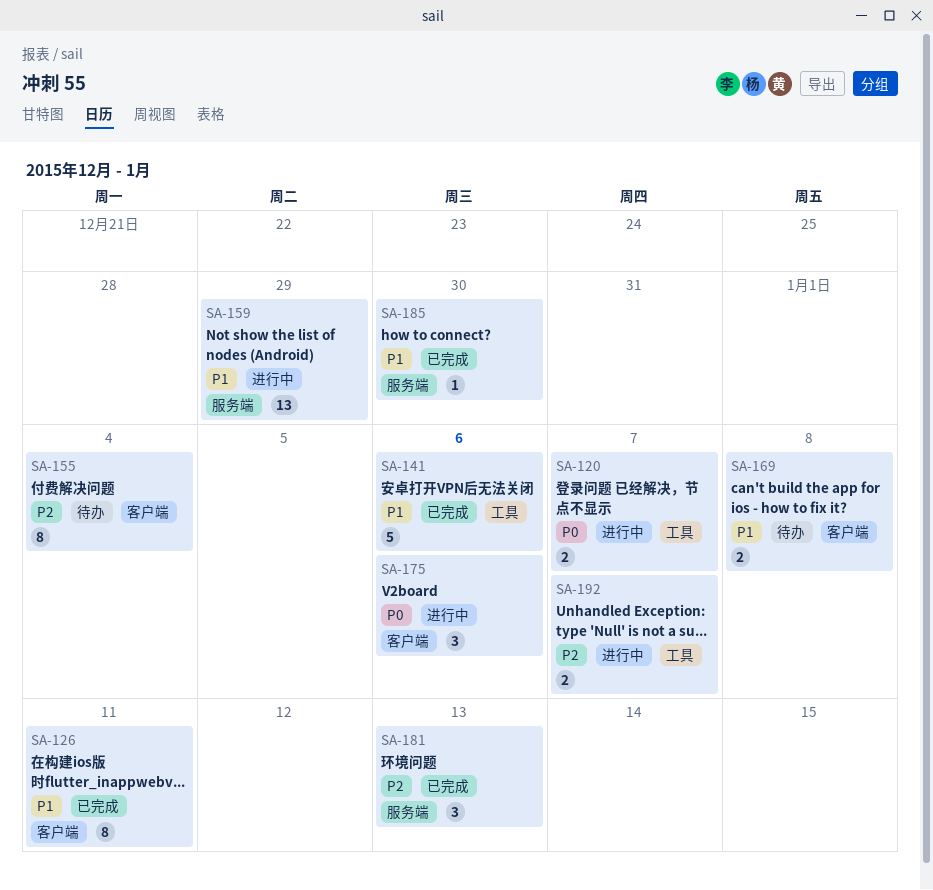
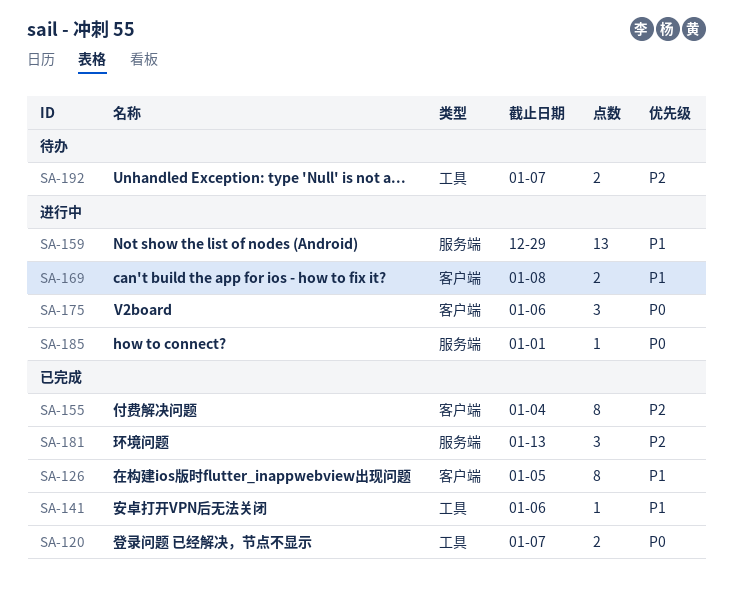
SA-120, status: 进行中 -> 已完成
SA-126, due: Jan 11 -> Jan 5
SA-141, estimate: 5 -> 1
SA-155, status: 待办 -> 已完成
SA-169, status: 待办 -> 进行中
SA-185, status: 已完成 -> 进行中
SA-185, priority: P1 -> P0
SA-185, due: Dec 30 -> Jan 1
SA-192, status: 进行中 -> 待办

